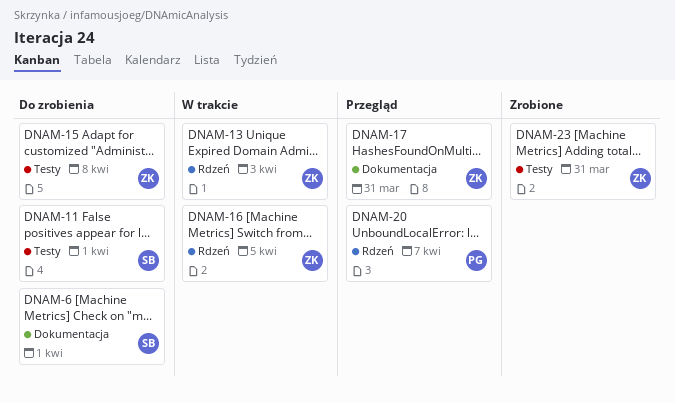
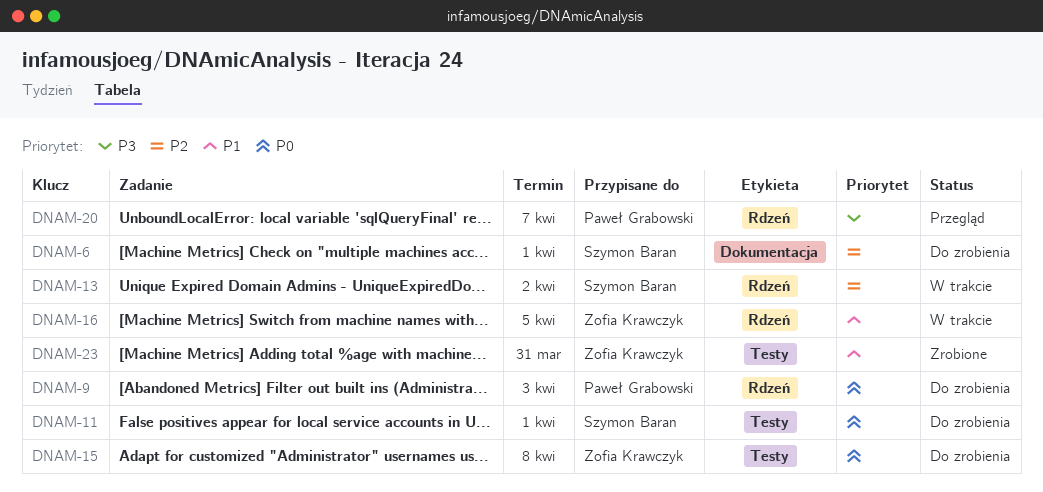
DNAM-9: none -> present
DNAM-13, owner: Zofia Krawczyk -> Szymon Baran
DNAM-13, due: Apr 3 -> Apr 2
DNAM-17: present -> none

